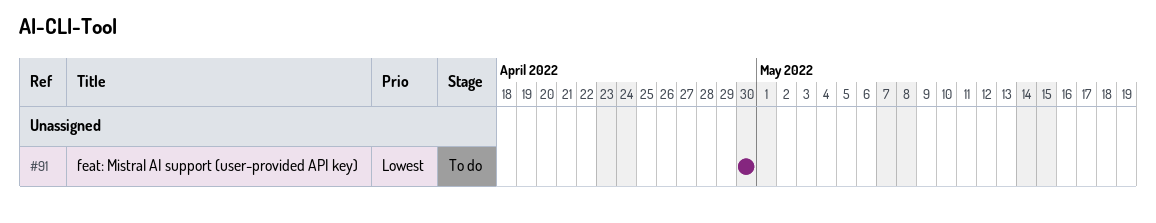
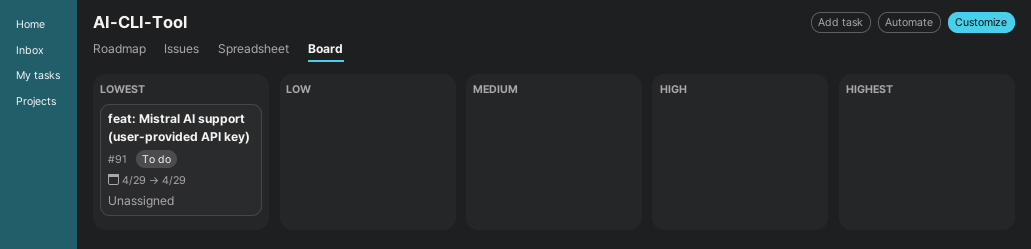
#91, start: Apr 30 -> Apr 29
#91, due: Apr 30 -> Apr 29

